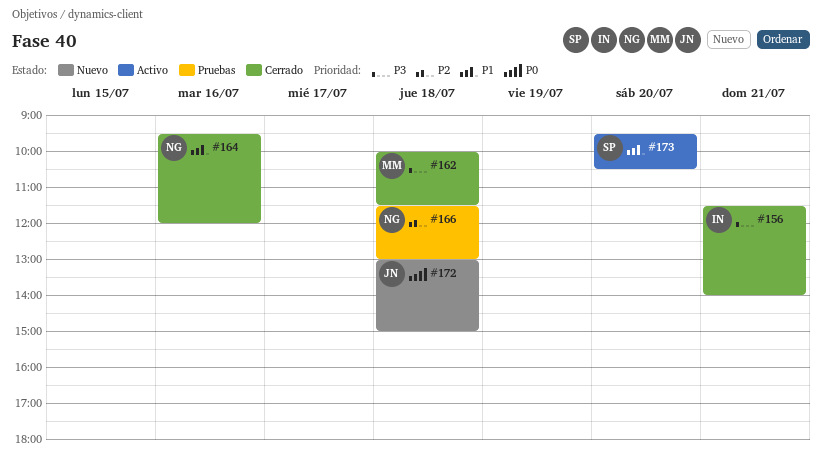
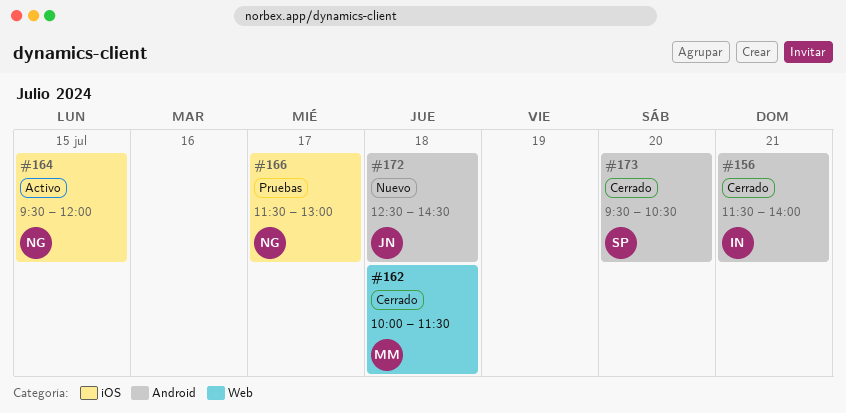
#164, status: Cerrado -> Activo
#164, day: Jul 16 -> Jul 15
#166, day: Jul 18 -> Jul 17
#172, begins: 13:00 -> 12:30
#172, ends: 15:00 -> 14:30
#173, status: Activo -> Cerrado

